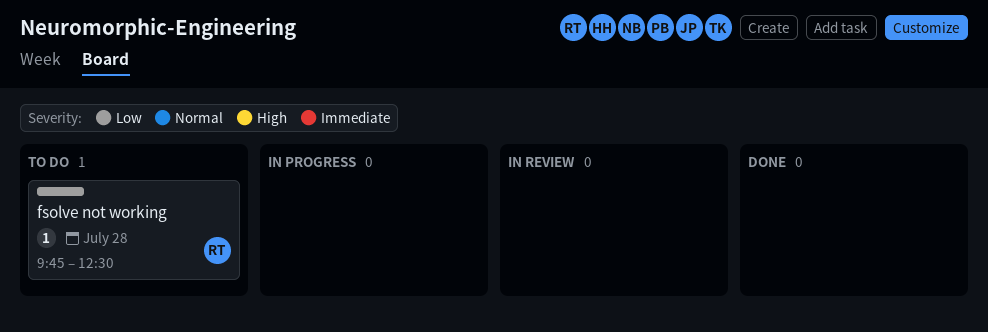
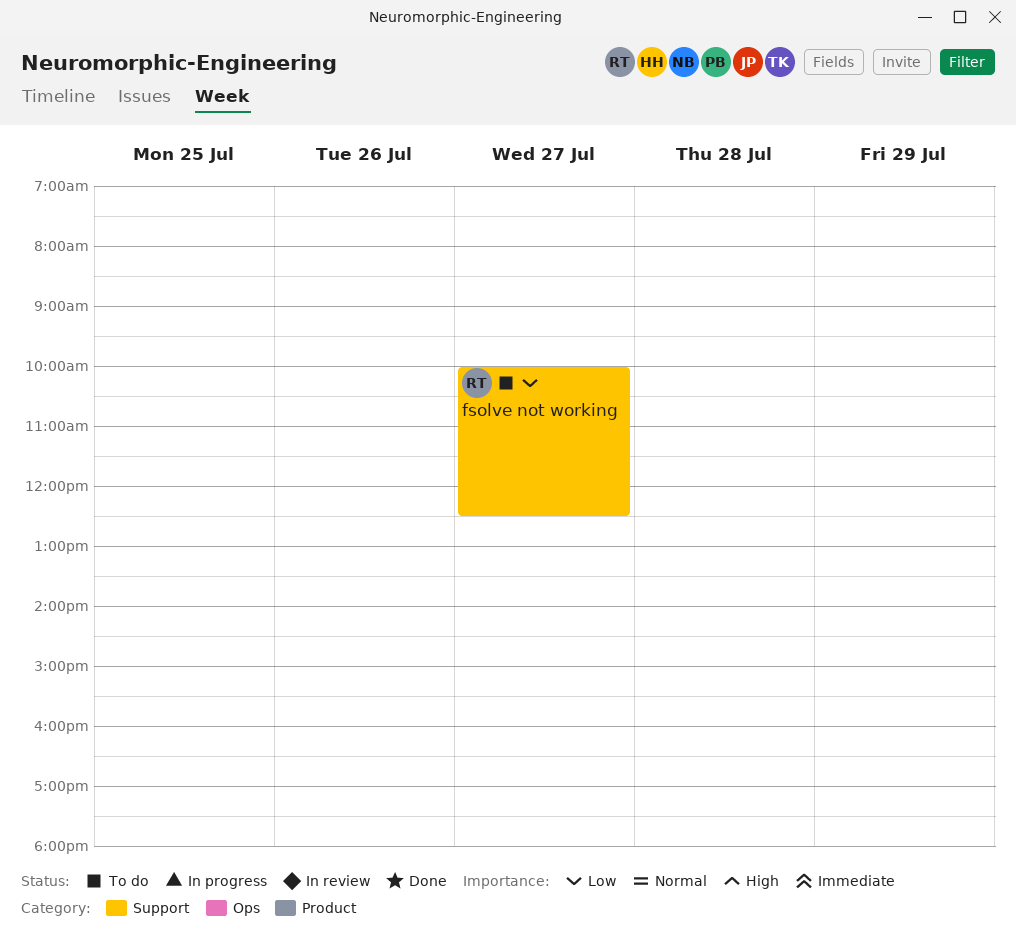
fsolve not working, day: Jul 28 -> Jul 27
fsolve not working, begins: 09:45 -> 10:00

